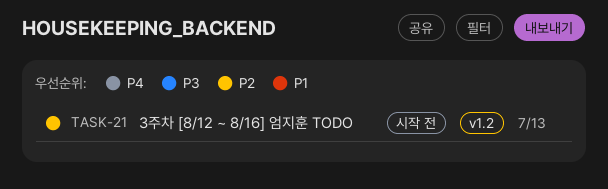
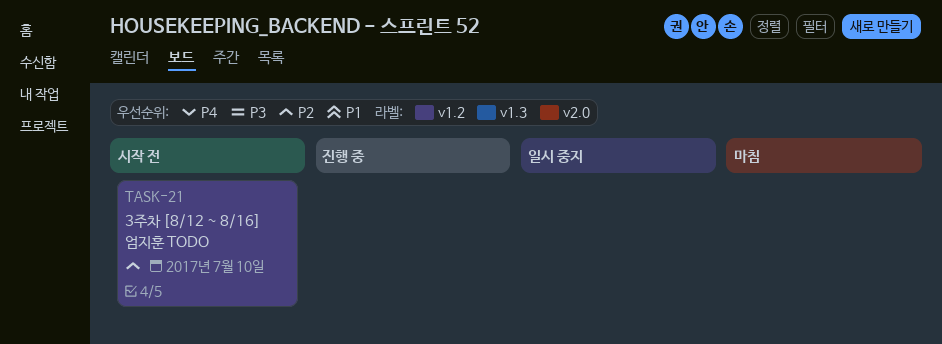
TASK-21, due: Jul 13 -> Jul 10

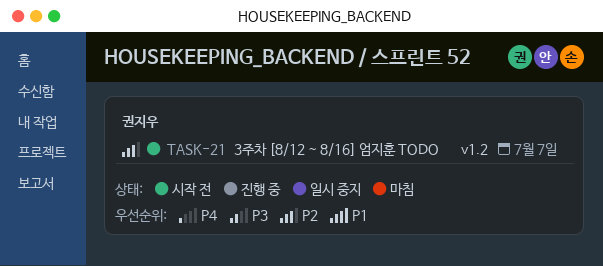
TASK-21, due: Jul 10 -> Jul 7

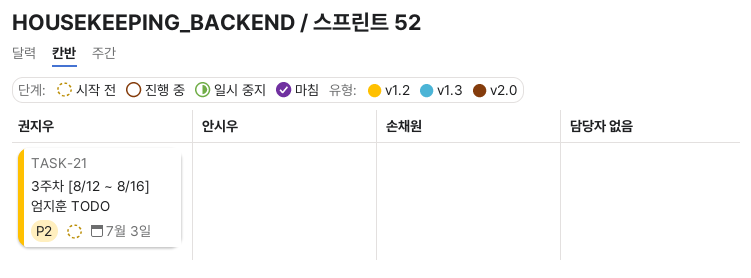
TASK-21, due: Jul 7 -> Jul 3

